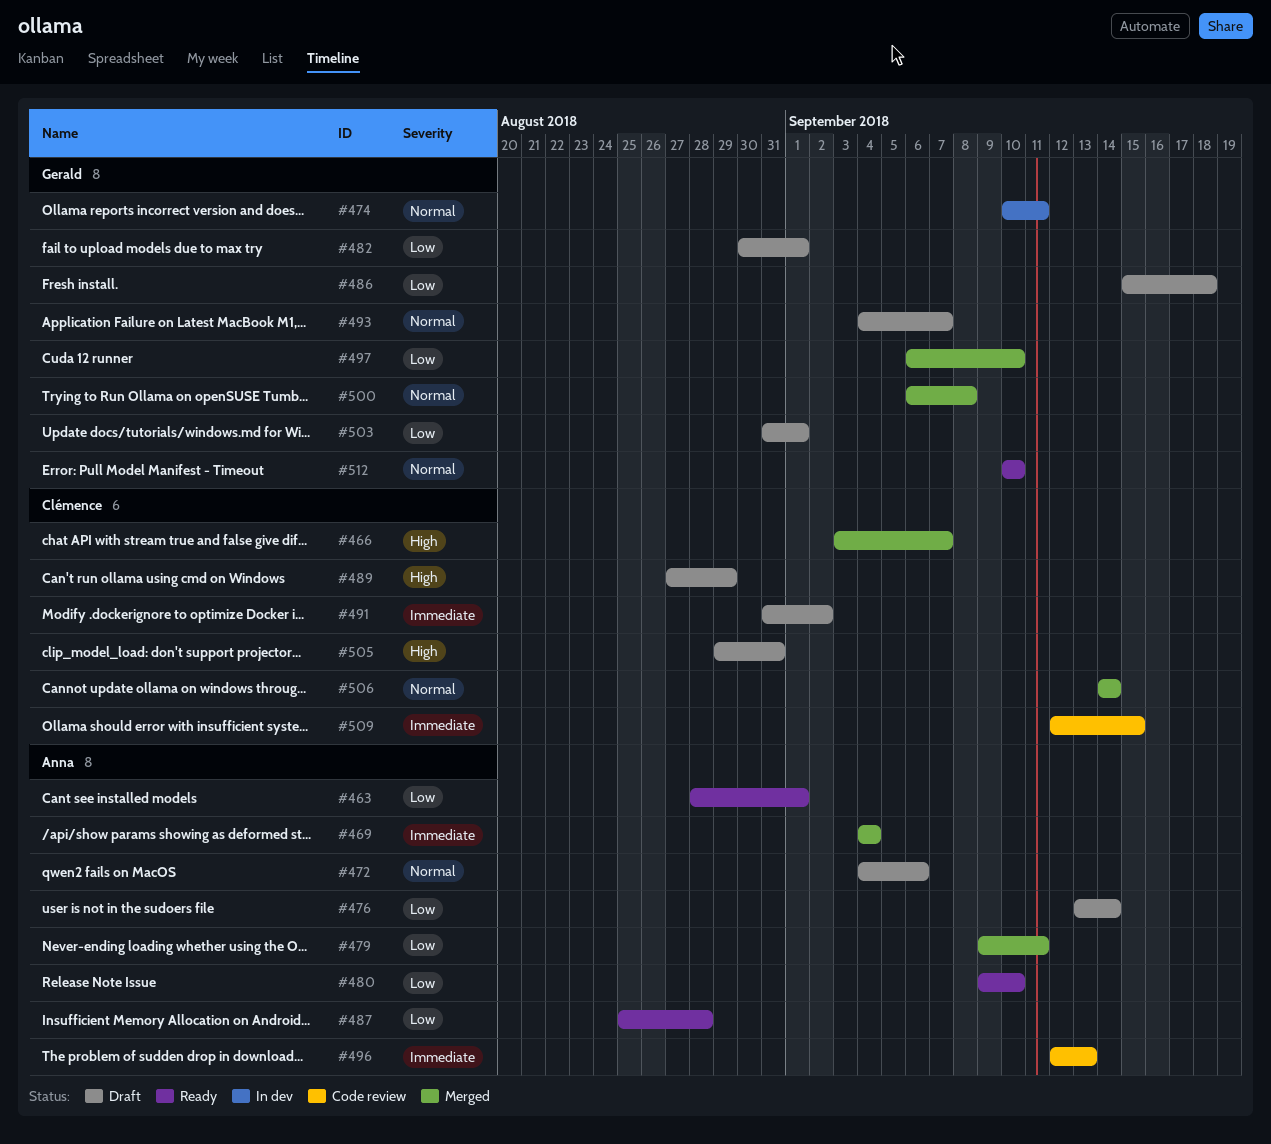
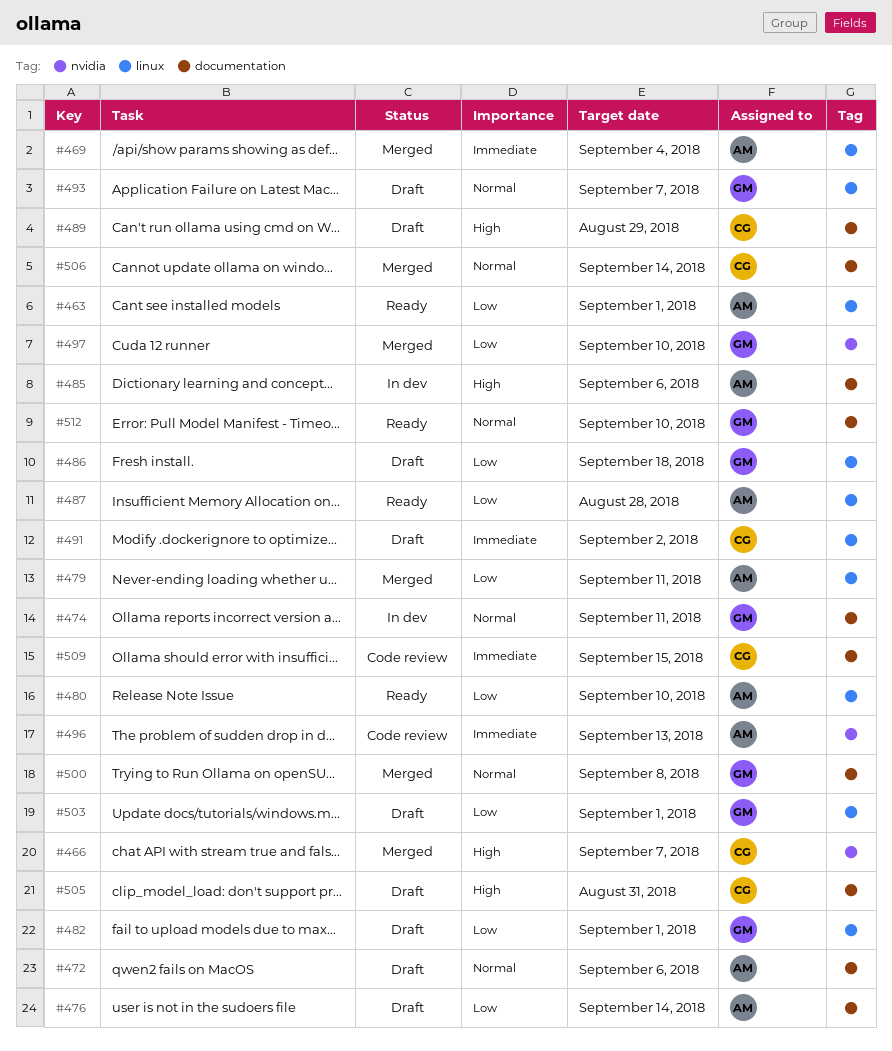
#485: none -> present

